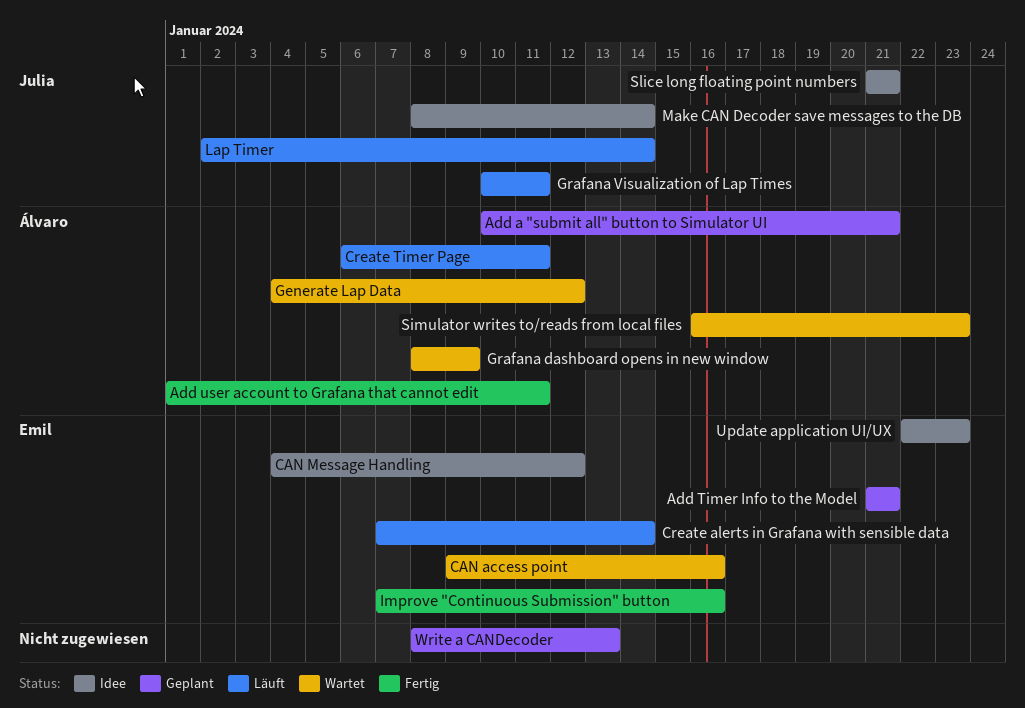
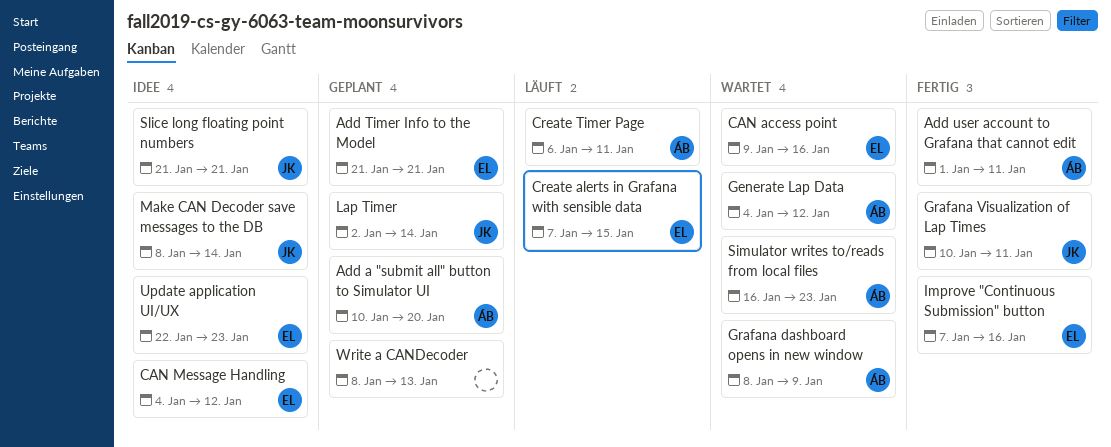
Add a "submit all" button to Simulator UI, due: Jan 21 -> Jan 20
Create alerts in Grafana with sensible data, due: Jan 14 -> Jan 15
Grafana Visualization of Lap Times, status: Läuft -> Fertig
Lap Timer, status: Läuft -> Geplant

